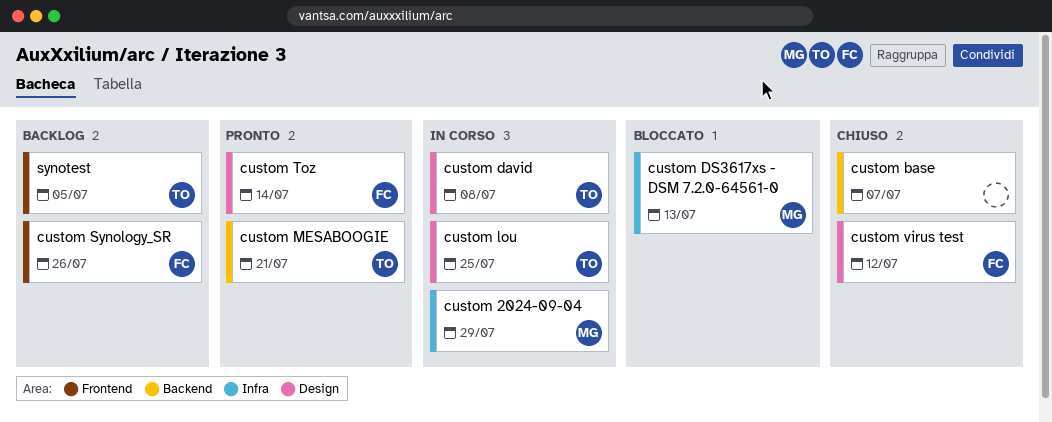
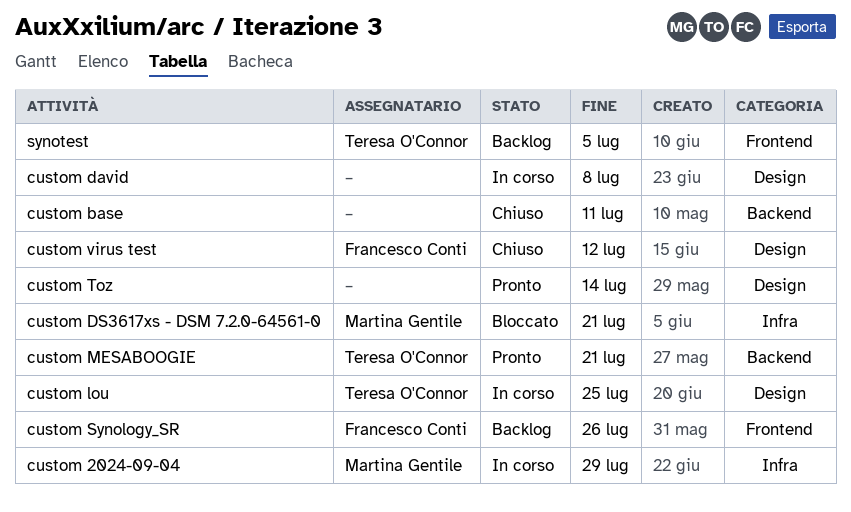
custom base, due: Jul 7 -> Jul 11
custom david, owner: Teresa O'Connor -> none
custom DS3617xs - DSM 7.2.0-64561-0, due: Jul 13 -> Jul 21
custom Toz, owner: Francesco Conti -> none

